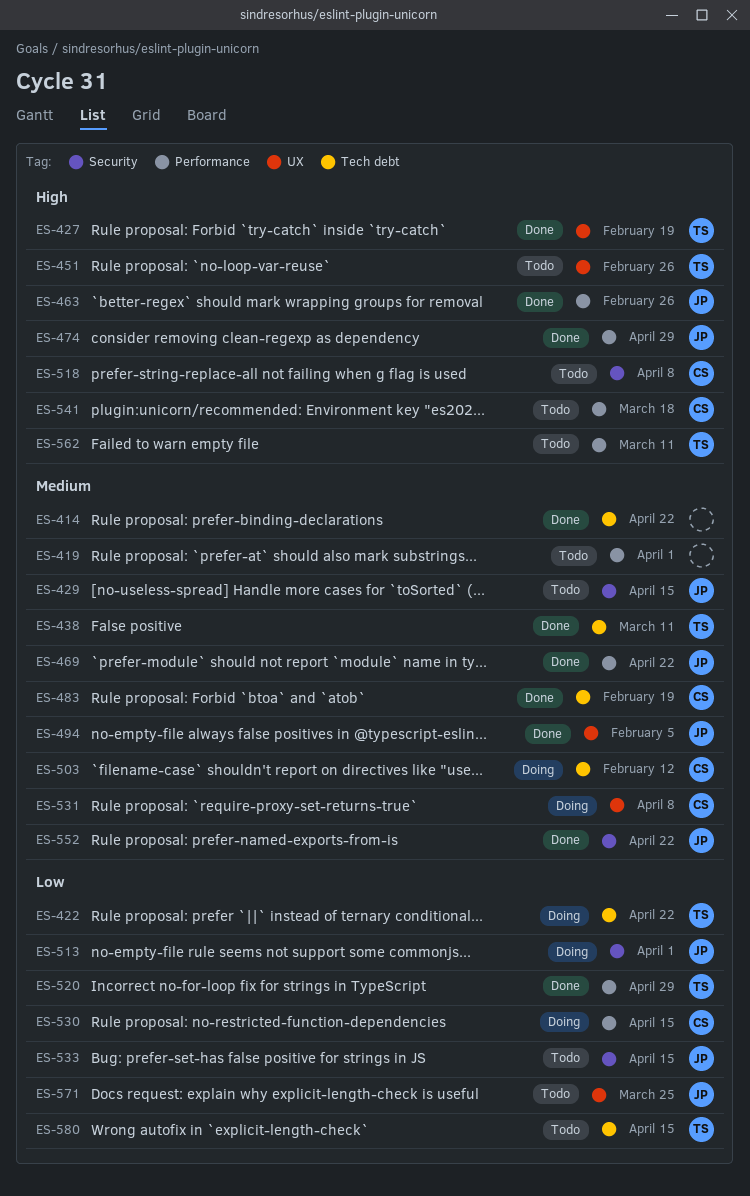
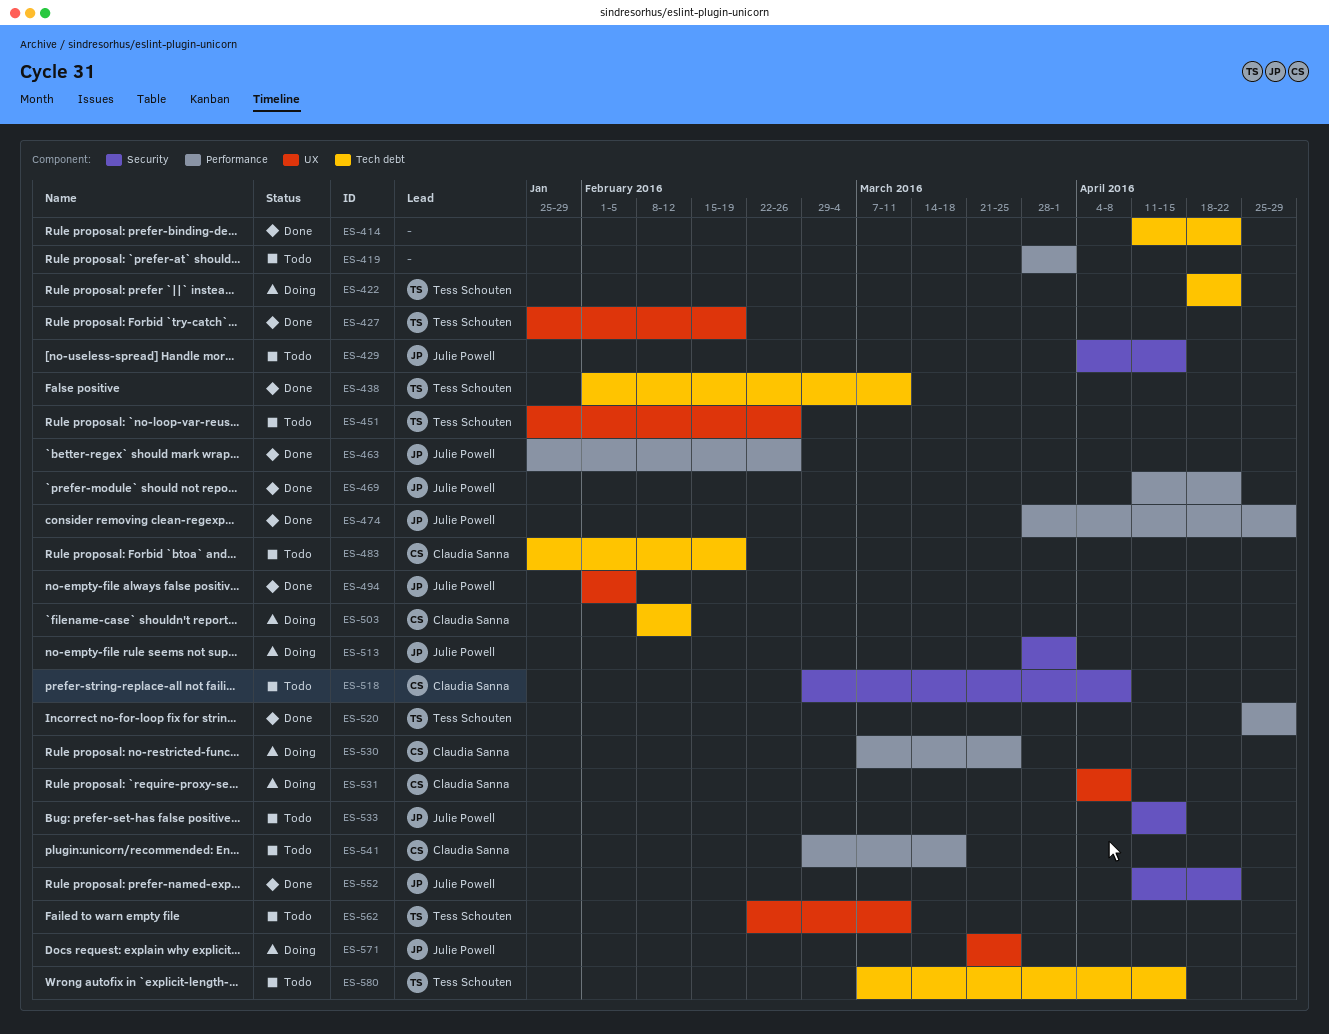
ES-483, status: Done -> Todo
ES-530, due: Apr 15 -> Mar 25
ES-562, label: Performance -> UX
ES-571, status: Todo -> Doing

